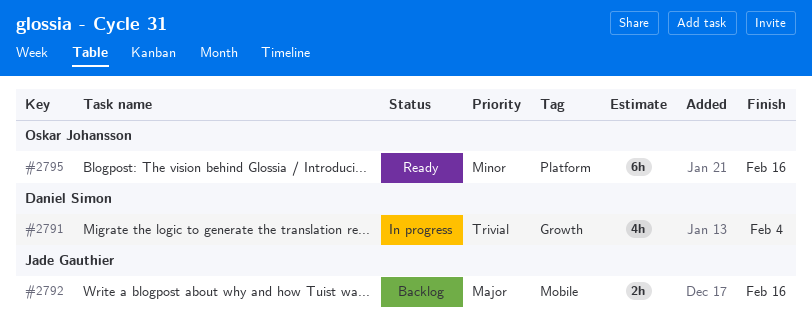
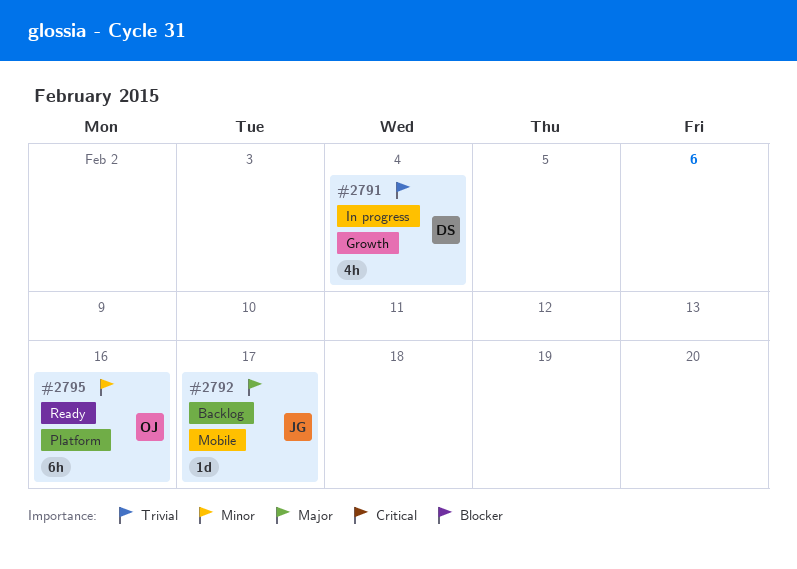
#2792, estimate: 2h -> 1d
#2792, due: Feb 16 -> Feb 17

